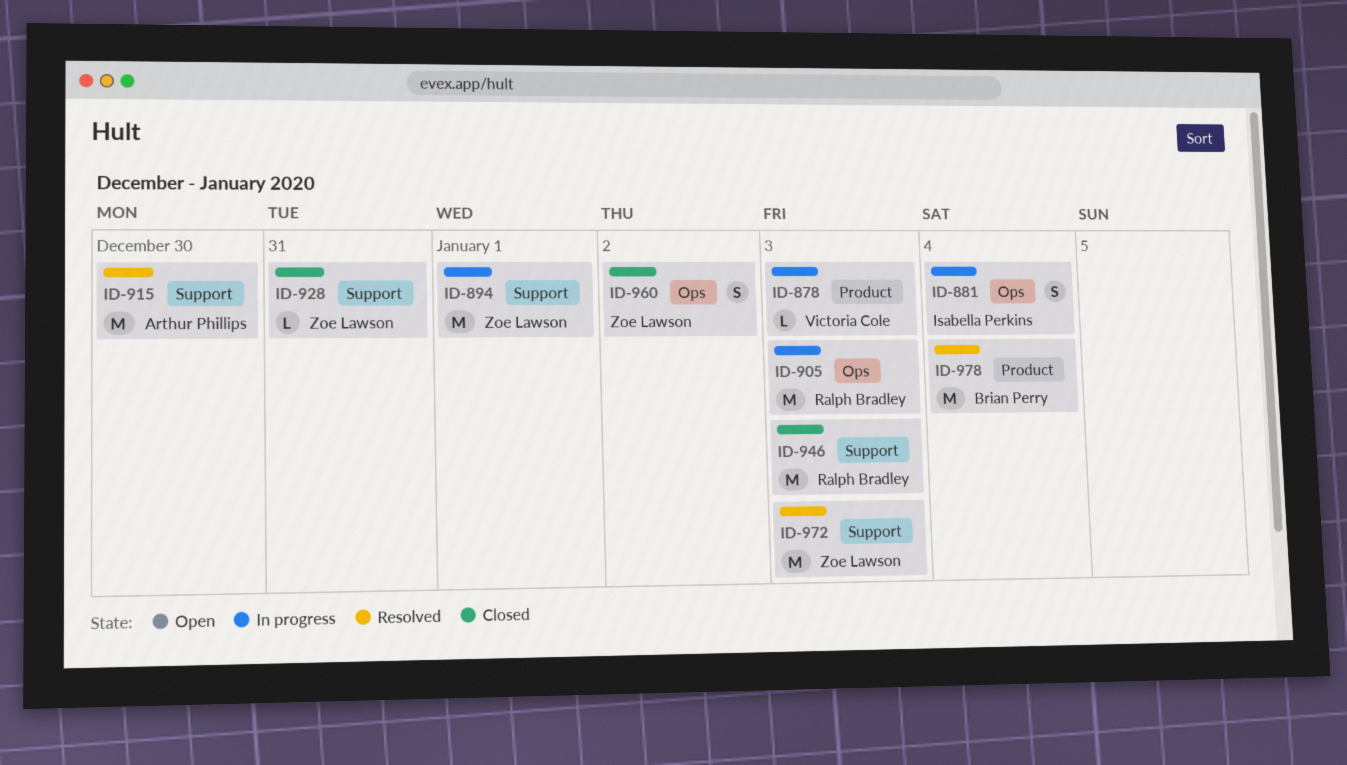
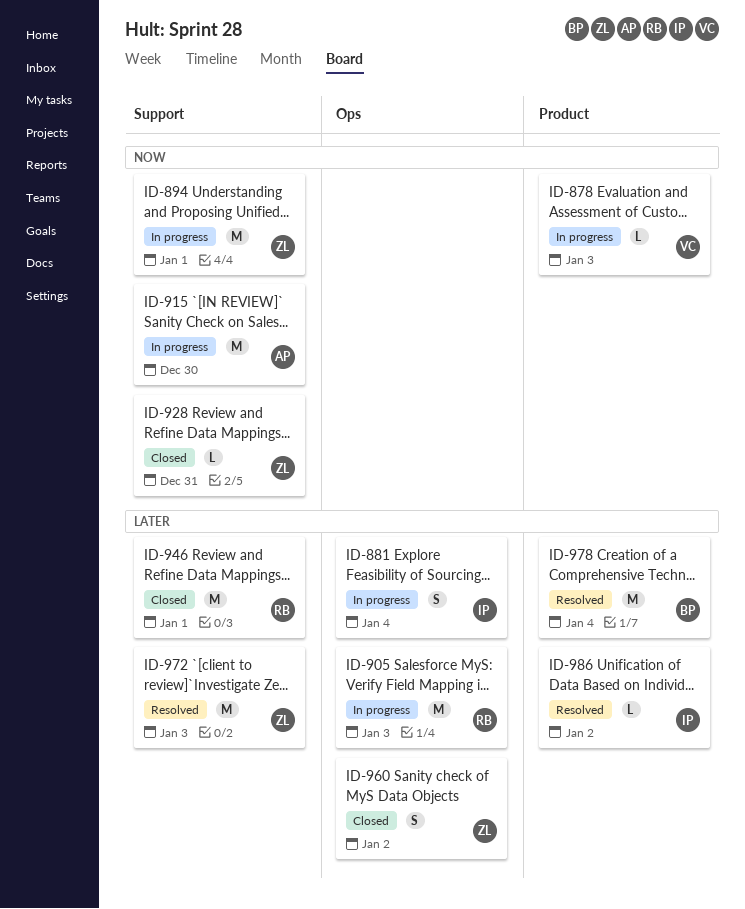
ID-915, status: Resolved -> In progress
ID-946, due: Jan 3 -> Jan 1
ID-986: none -> present

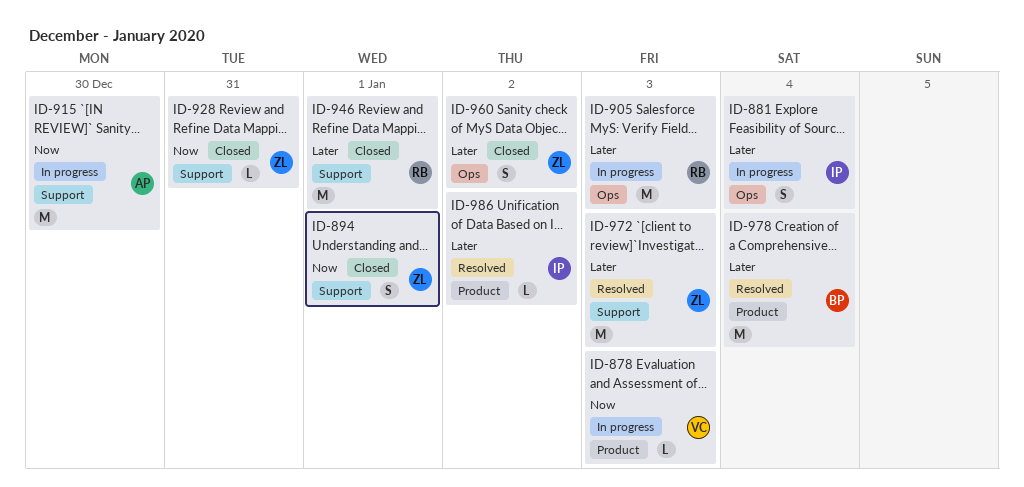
ID-894, status: In progress -> Closed
ID-894, estimate: M -> S

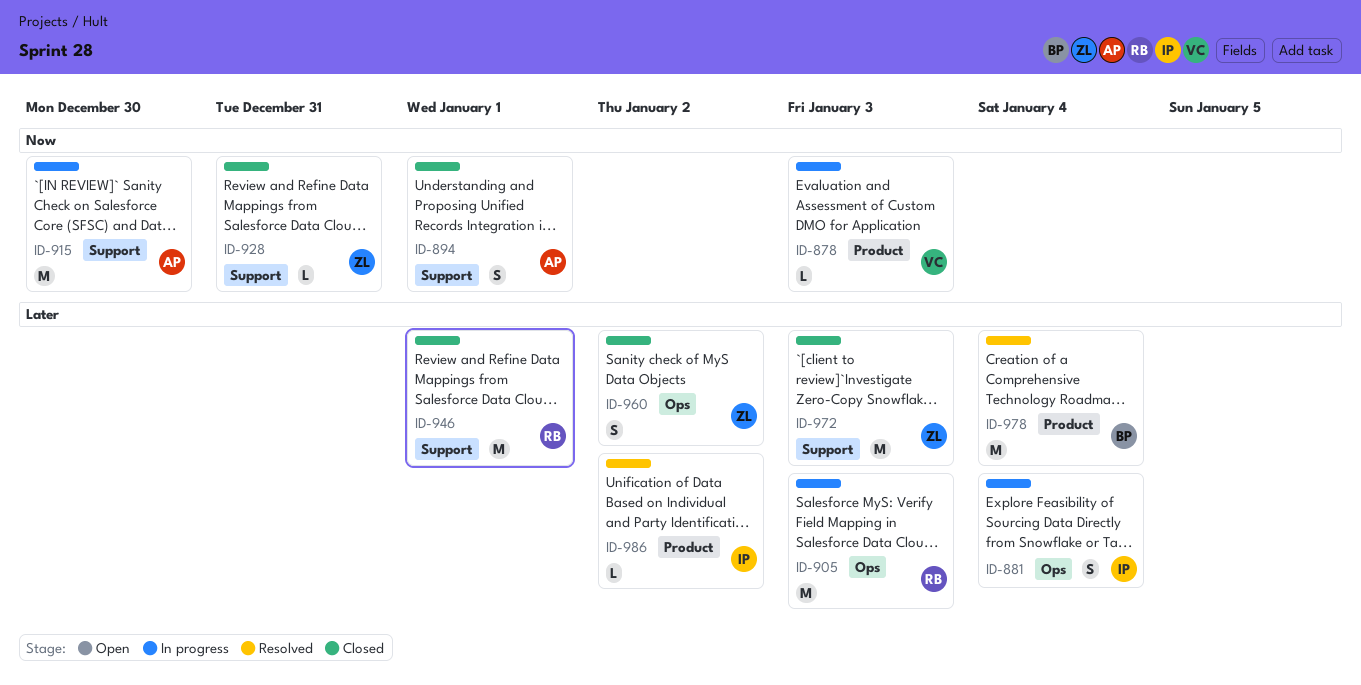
ID-894, owner: ZL -> AP
ID-972, status: Resolved -> Closed

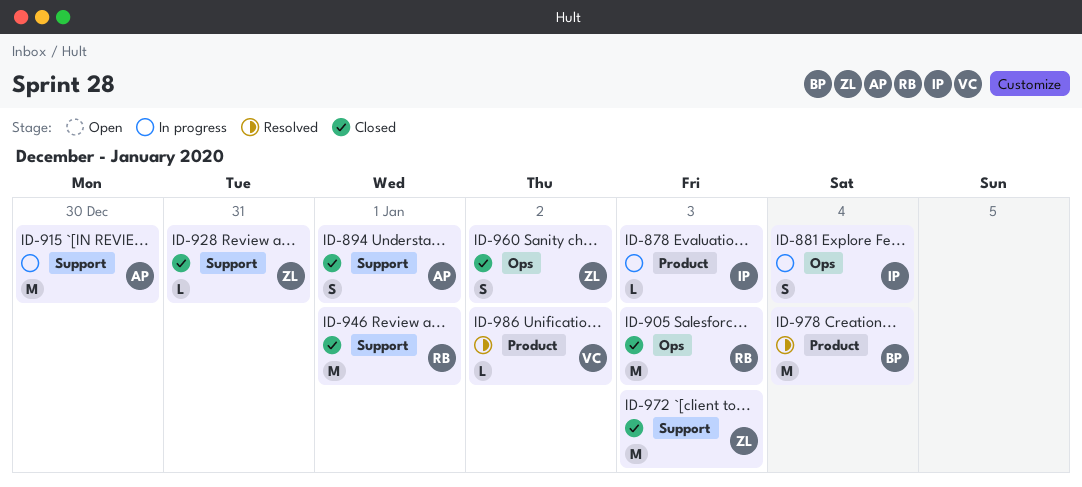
ID-878, owner: VC -> IP
ID-905, status: In progress -> Closed
ID-986, owner: IP -> VC

